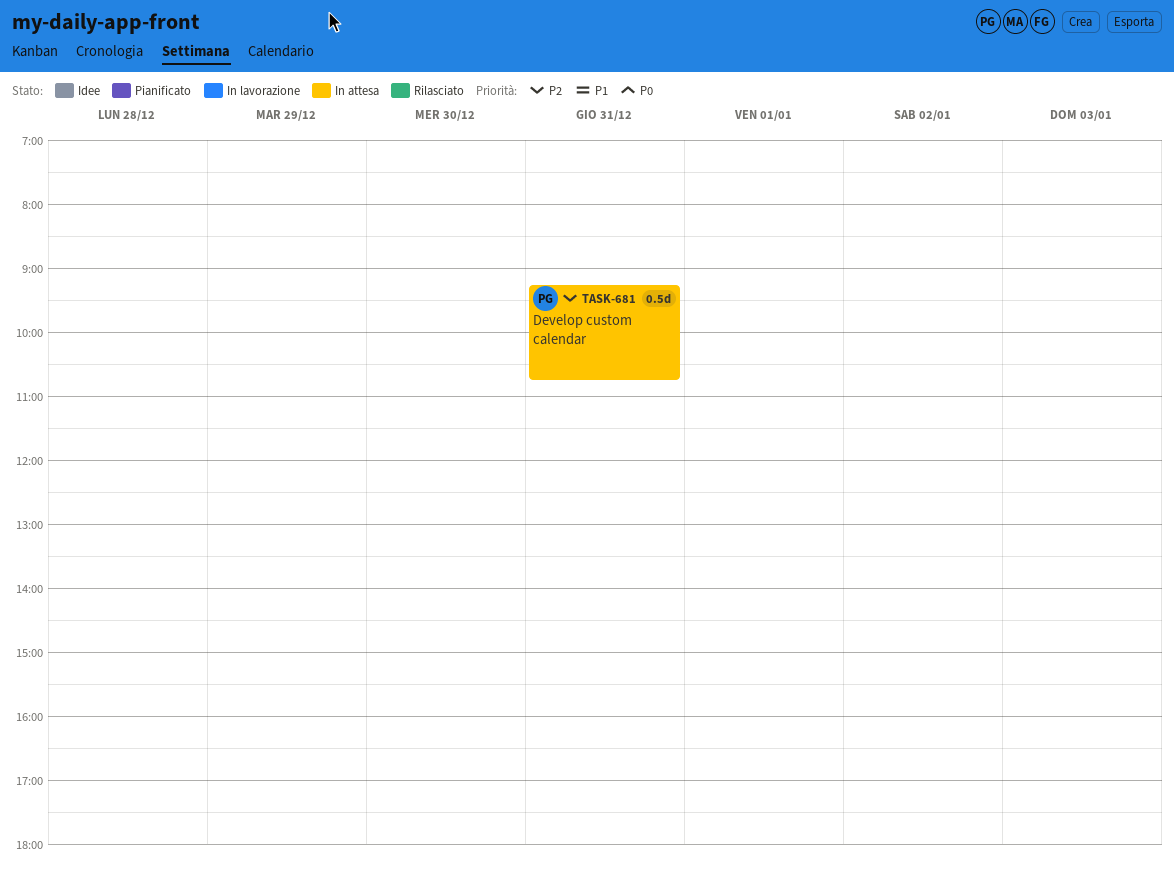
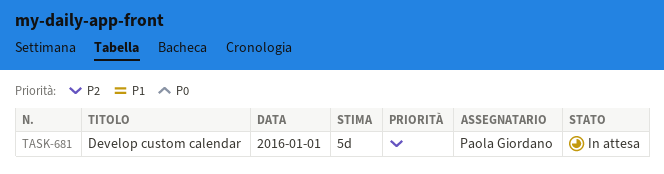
TASK-681, estimate: 0.5d -> 5d
TASK-681, day: Dec 31 -> Jan 1

